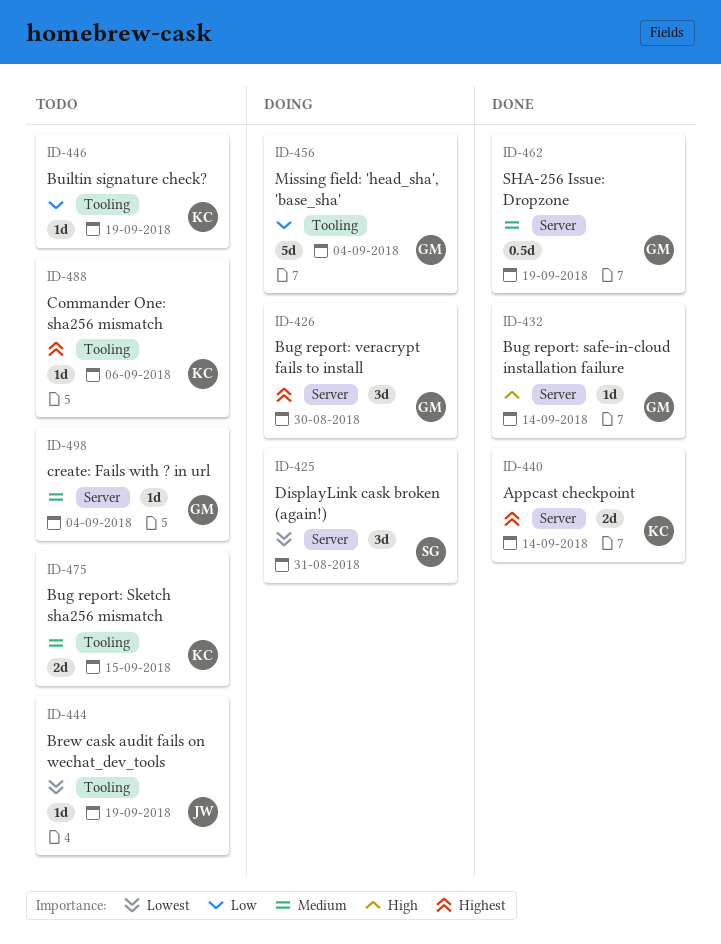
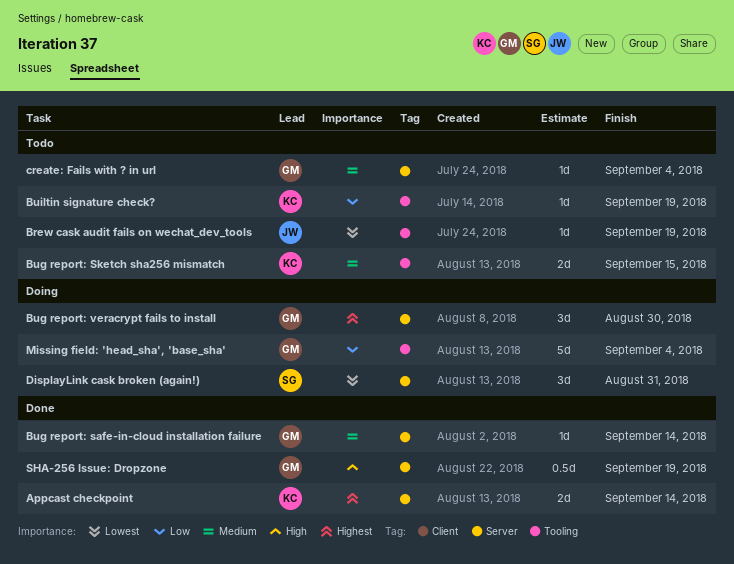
Bug report: safe-in-cloud installation failure, priority: High -> Medium
Commander One: sha256 mismatch: present -> none
SHA-256 Issue: Dropzone, priority: Medium -> High

